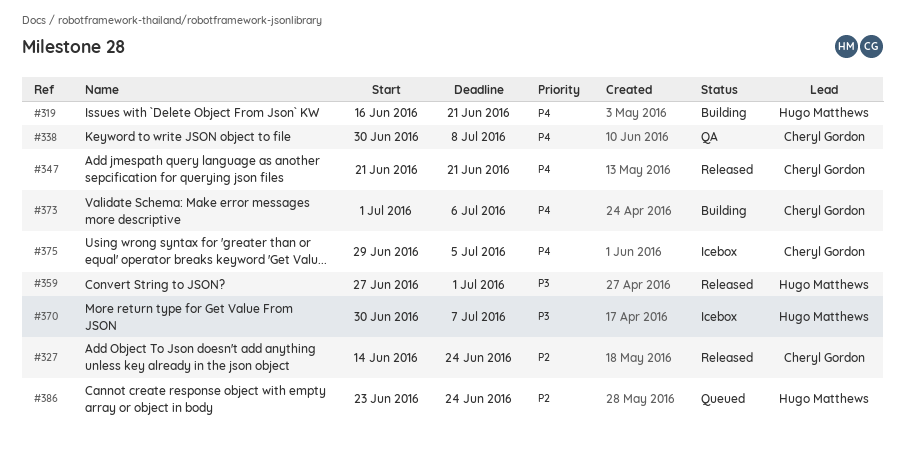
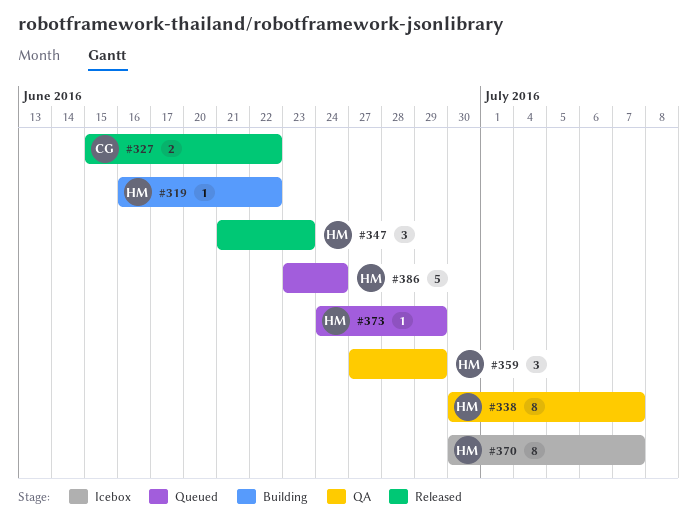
#319, due: Jun 21 -> Jun 22
#327, start: Jun 14 -> Jun 15
#327, due: Jun 24 -> Jun 22
#338, owner: Cheryl Gordon -> Hugo Matthews
#338, due: Jul 8 -> Jul 7
#347, owner: Cheryl Gordon -> Hugo Matthews
#347, due: Jun 21 -> Jun 23
#359, status: Released -> QA
#359, due: Jul 1 -> Jun 29
#373, status: Building -> Queued
#373, owner: Cheryl Gordon -> Hugo Matthews
#373, start: Jul 1 -> Jun 24
#373, due: Jul 6 -> Jun 29
#375: present -> none

